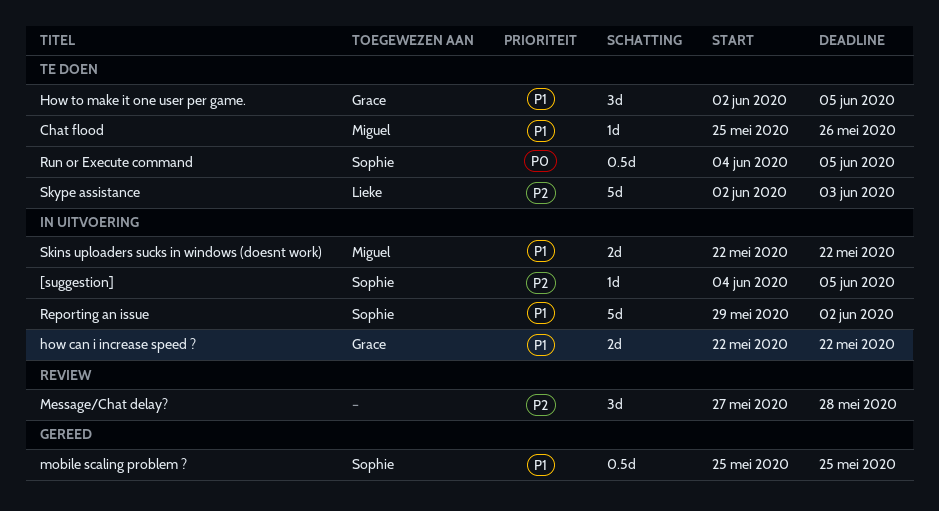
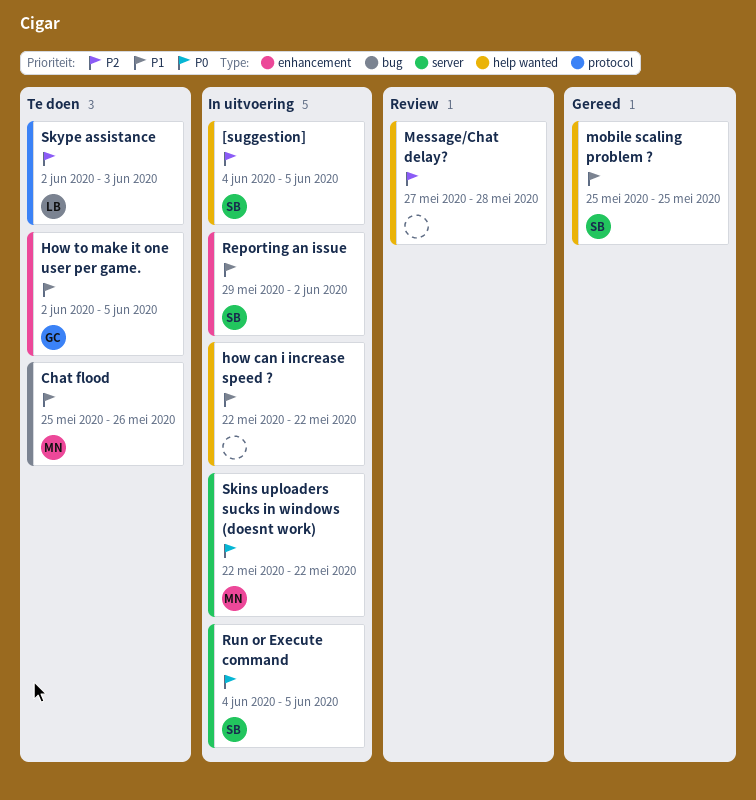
how can i increase speed ?, owner: Grace -> none
Run or Execute command, status: Te doen -> In uitvoering
Skins uploaders sucks in windows (doesnt work), priority: P1 -> P0

